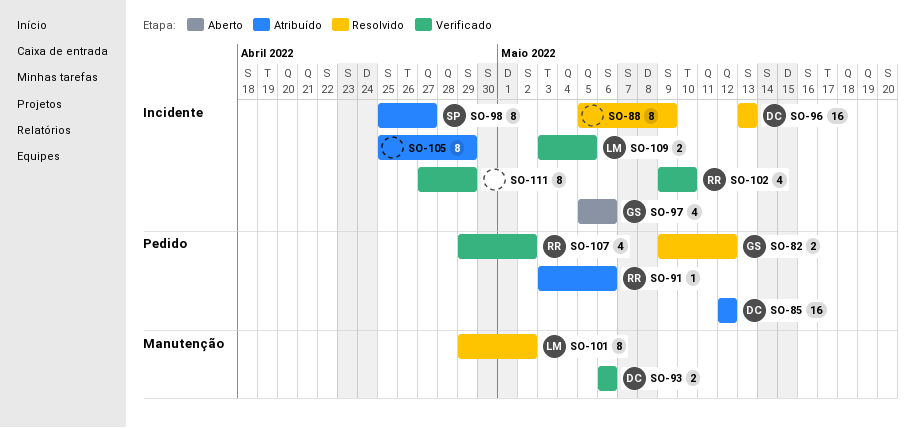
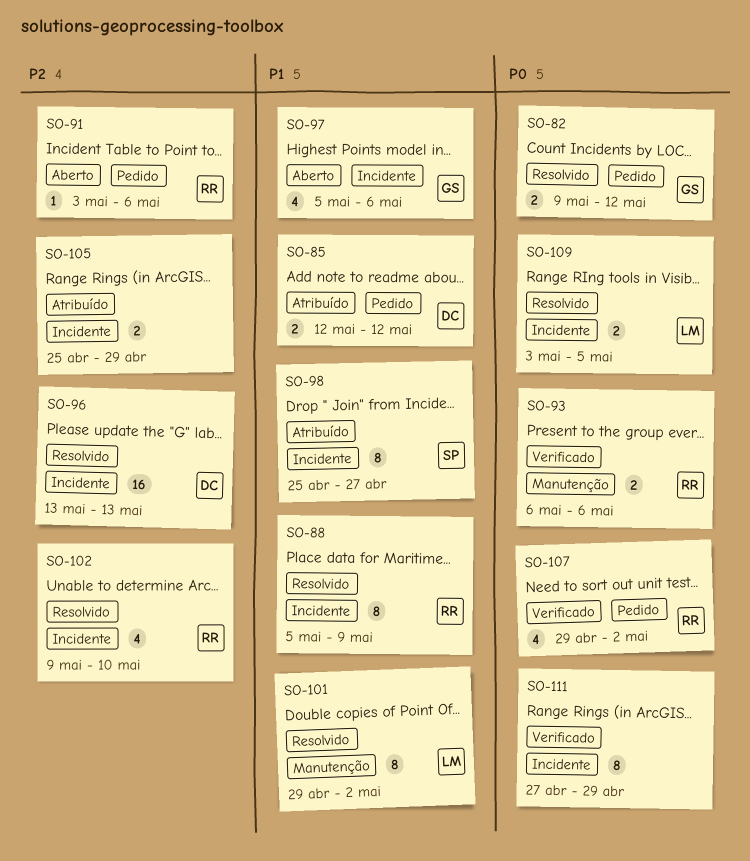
SO-85, estimate: 16 -> 2
SO-88, owner: none -> RR
SO-91, status: Atribuído -> Aberto
SO-93, owner: DC -> RR
SO-102, status: Verificado -> Resolvido
SO-105, estimate: 8 -> 2
SO-109, status: Verificado -> Resolvido

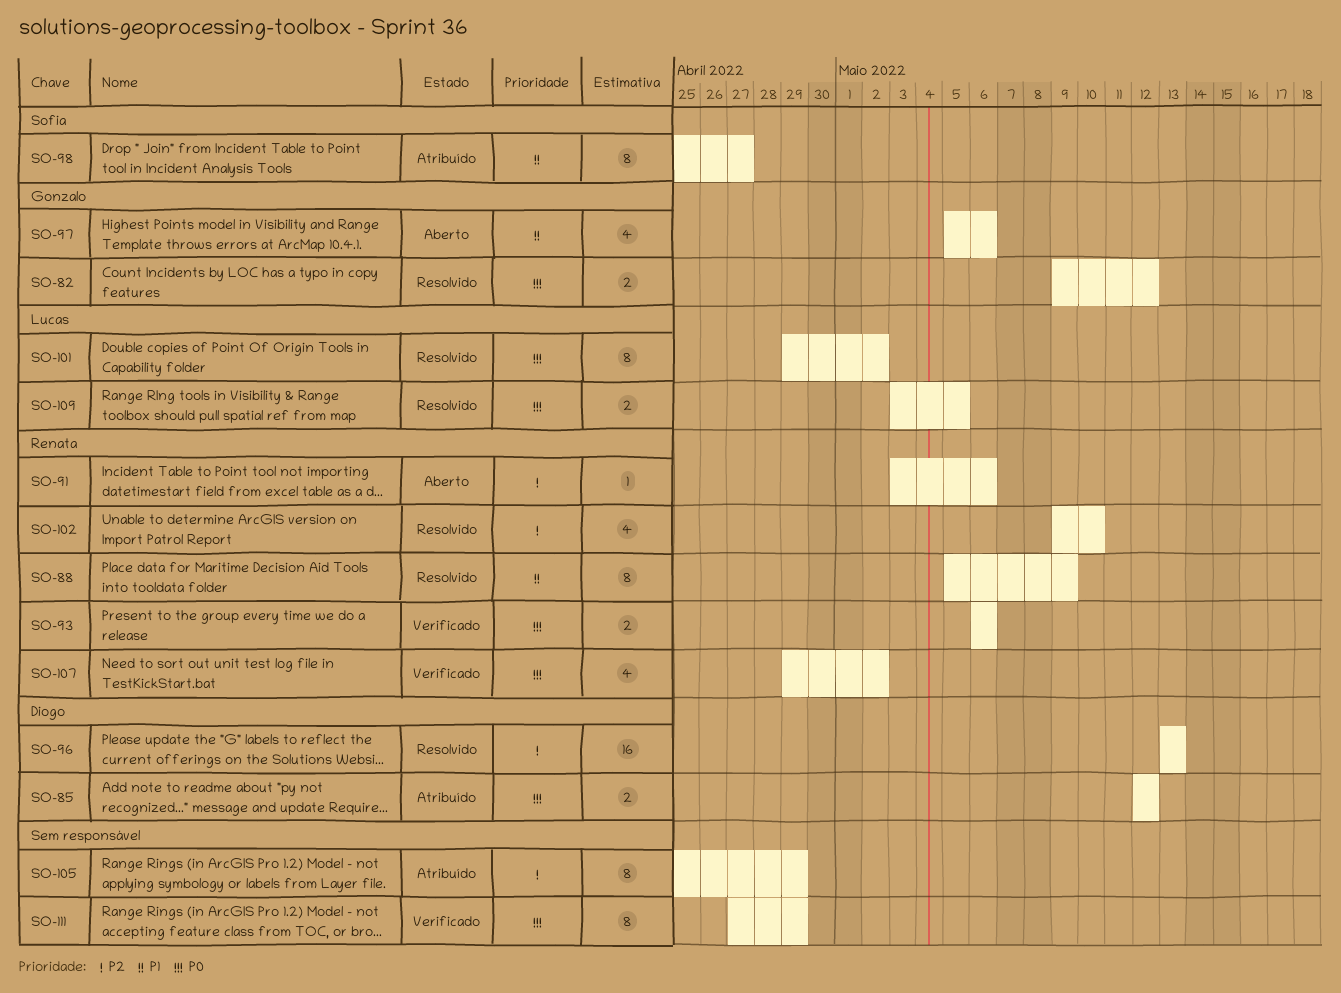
SO-85, priority: P1 -> P0
SO-101, priority: P1 -> P0
SO-105, estimate: 2 -> 8

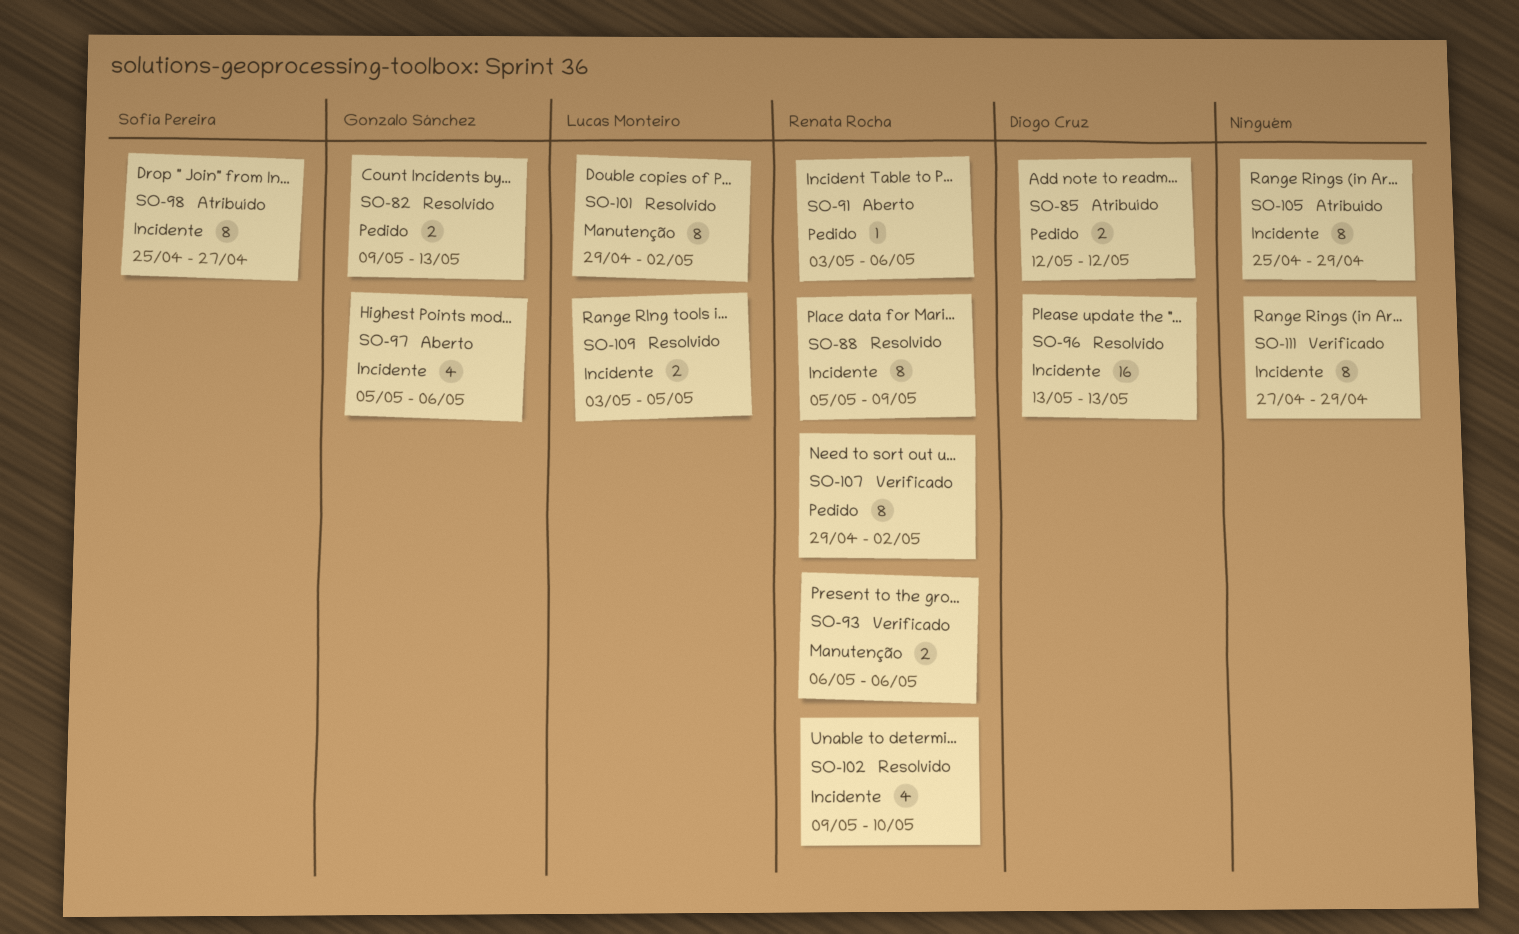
SO-82, due: May 12 -> May 13
SO-107, estimate: 4 -> 8

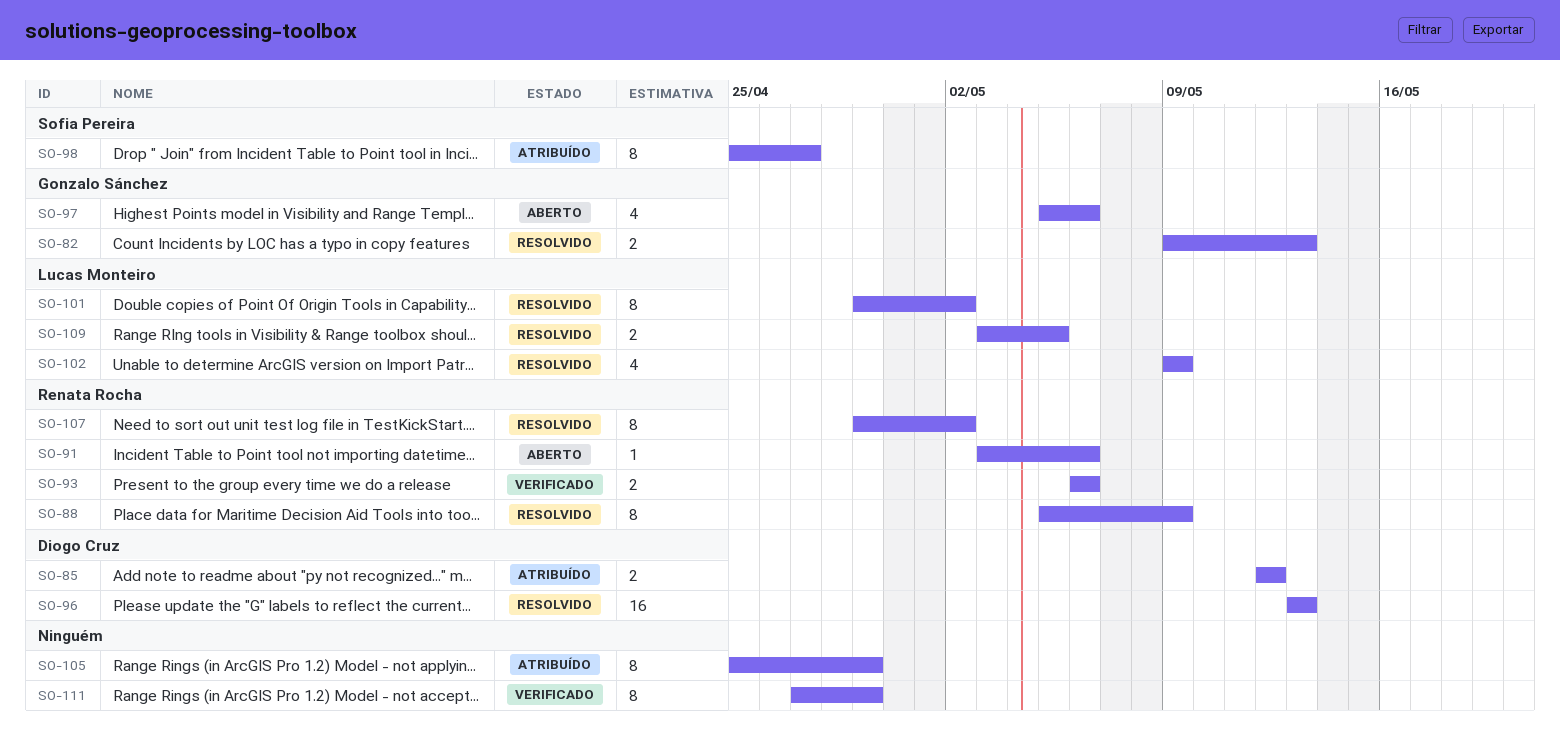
SO-102, owner: Renata Rocha -> Lucas Monteiro
SO-102, due: May 10 -> May 9
SO-107, status: Verificado -> Resolvido

